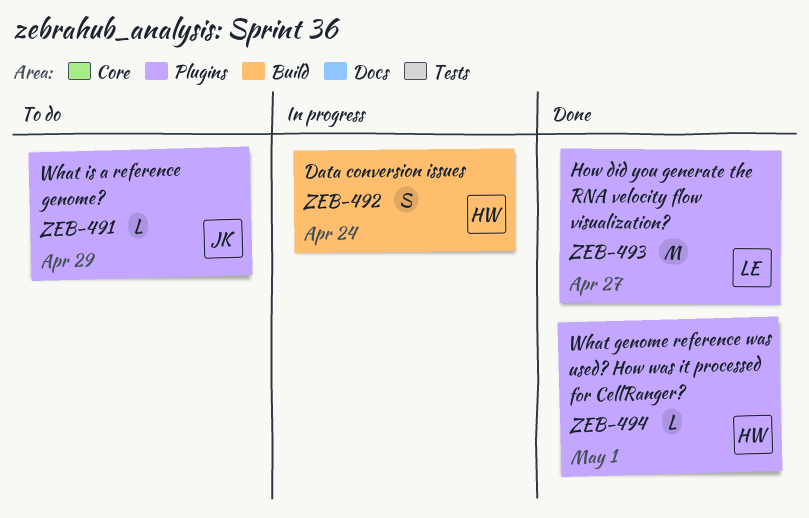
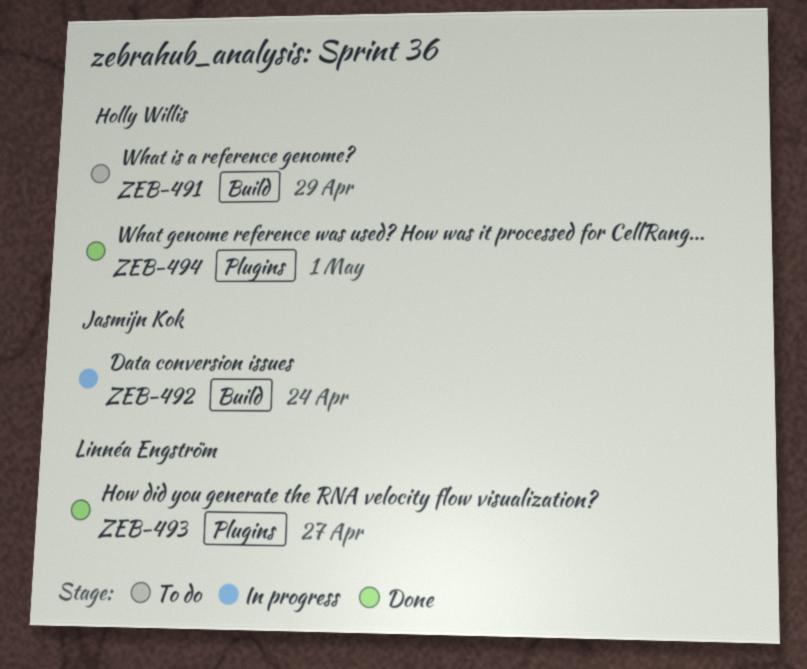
ZEB-491, owner: Jasmijn Kok -> Holly Willis
ZEB-491, label: Plugins -> Build
ZEB-492, owner: Holly Willis -> Jasmijn Kok

